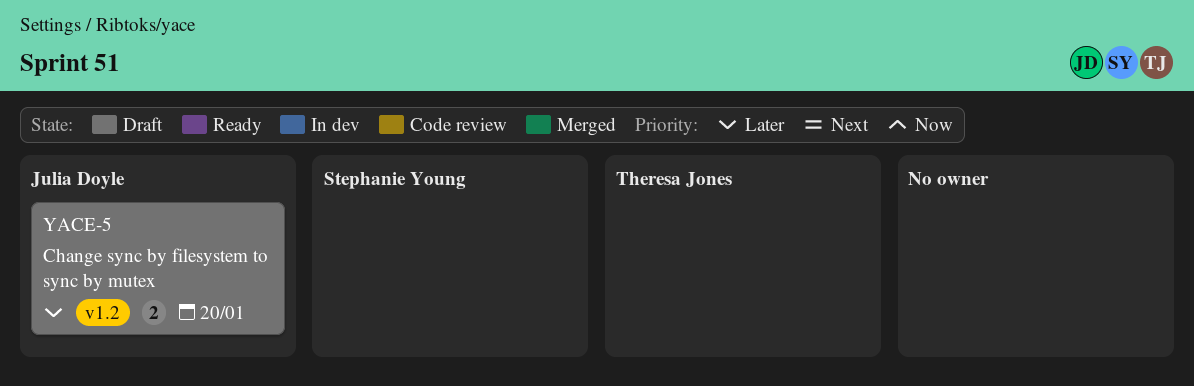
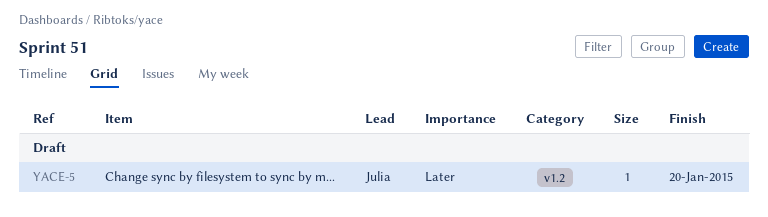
YACE-5, estimate: 2 -> 1

